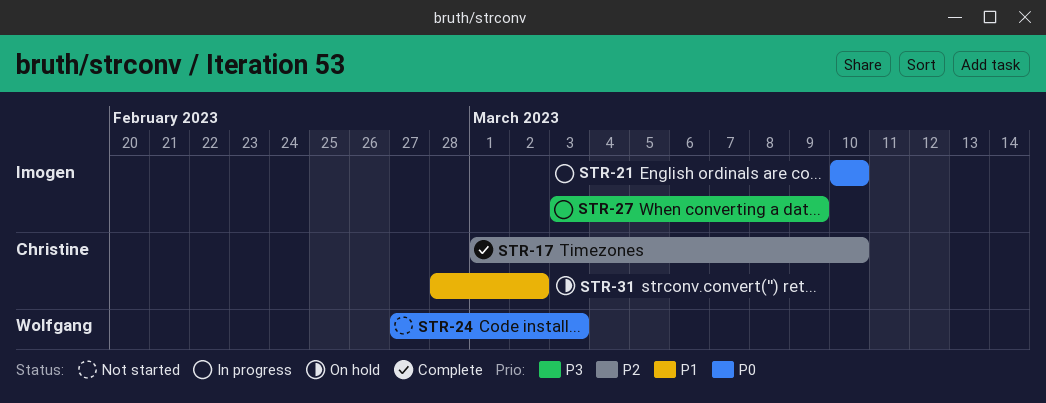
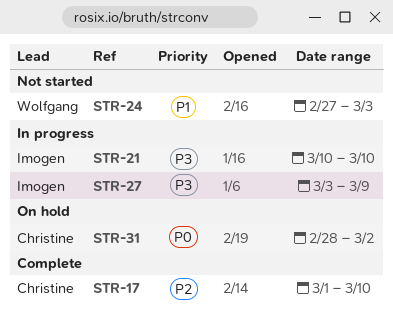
STR-21, priority: P0 -> P3
STR-24, priority: P0 -> P1
STR-31, priority: P1 -> P0

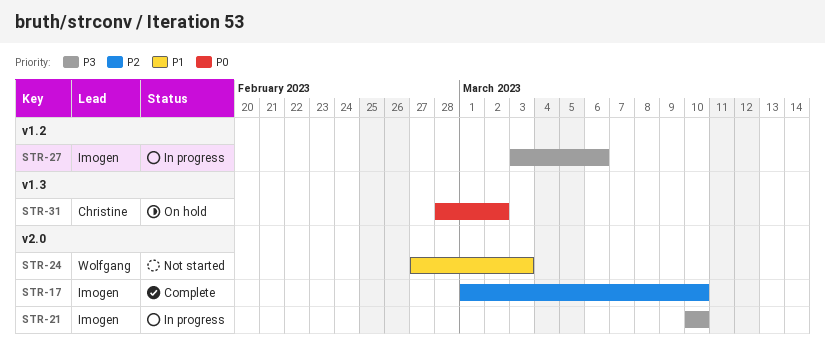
STR-17, owner: Christine -> Imogen
STR-27, due: Mar 9 -> Mar 6

